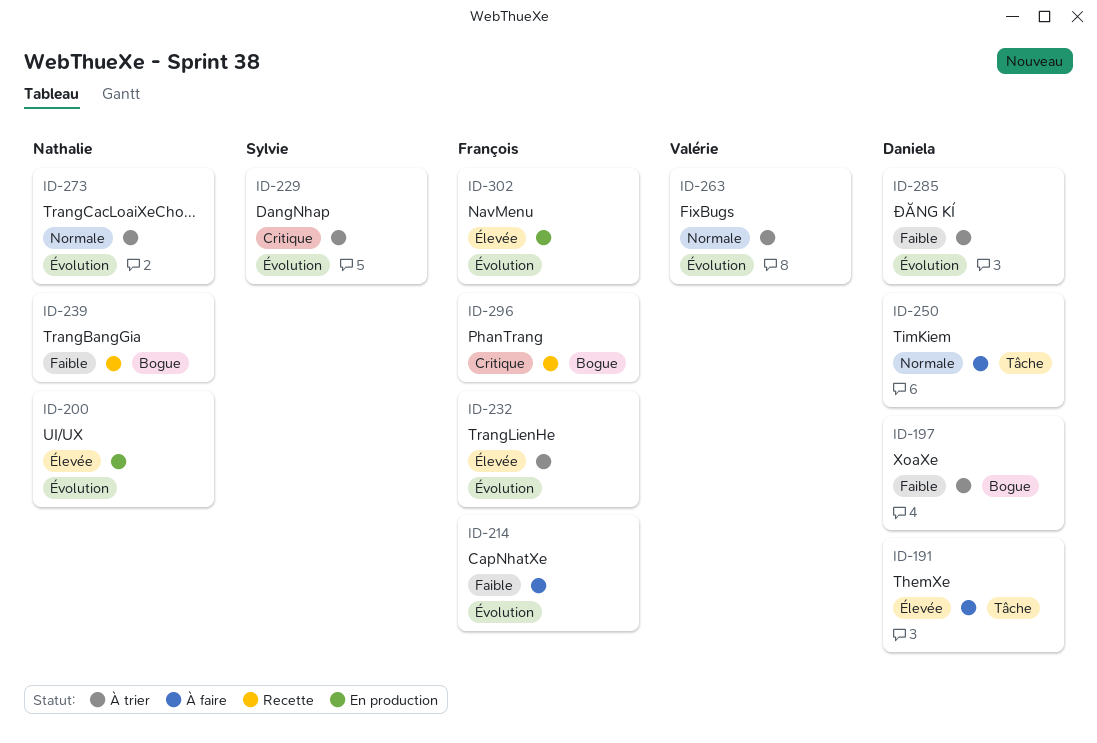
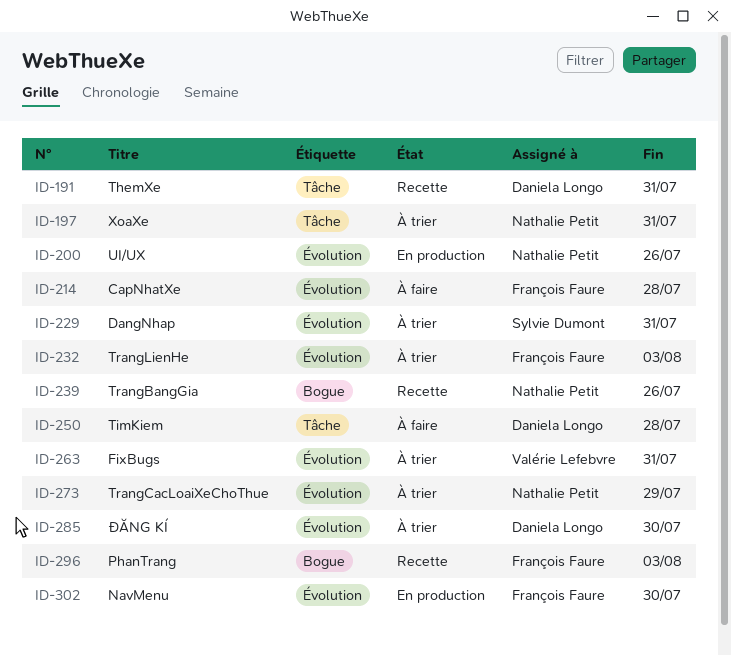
ID-191, status: À faire -> Recette
ID-197, owner: Daniela Longo -> Nathalie Petit
ID-197, label: Bogue -> Tâche

